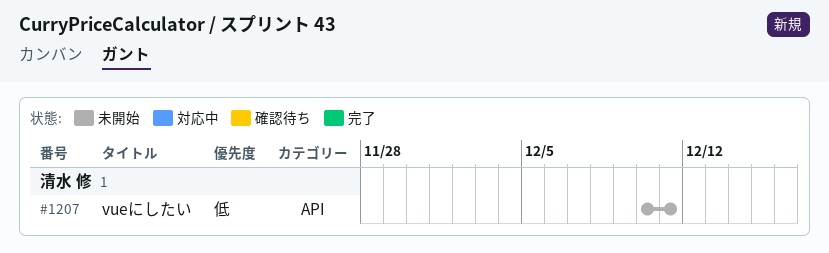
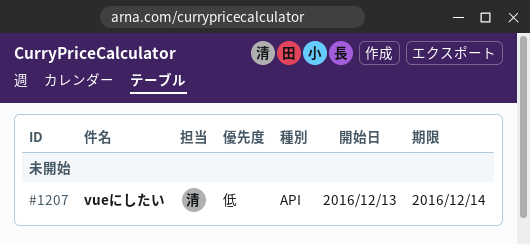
#1207, start: Dec 10 -> Dec 13
#1207, due: Dec 11 -> Dec 14

